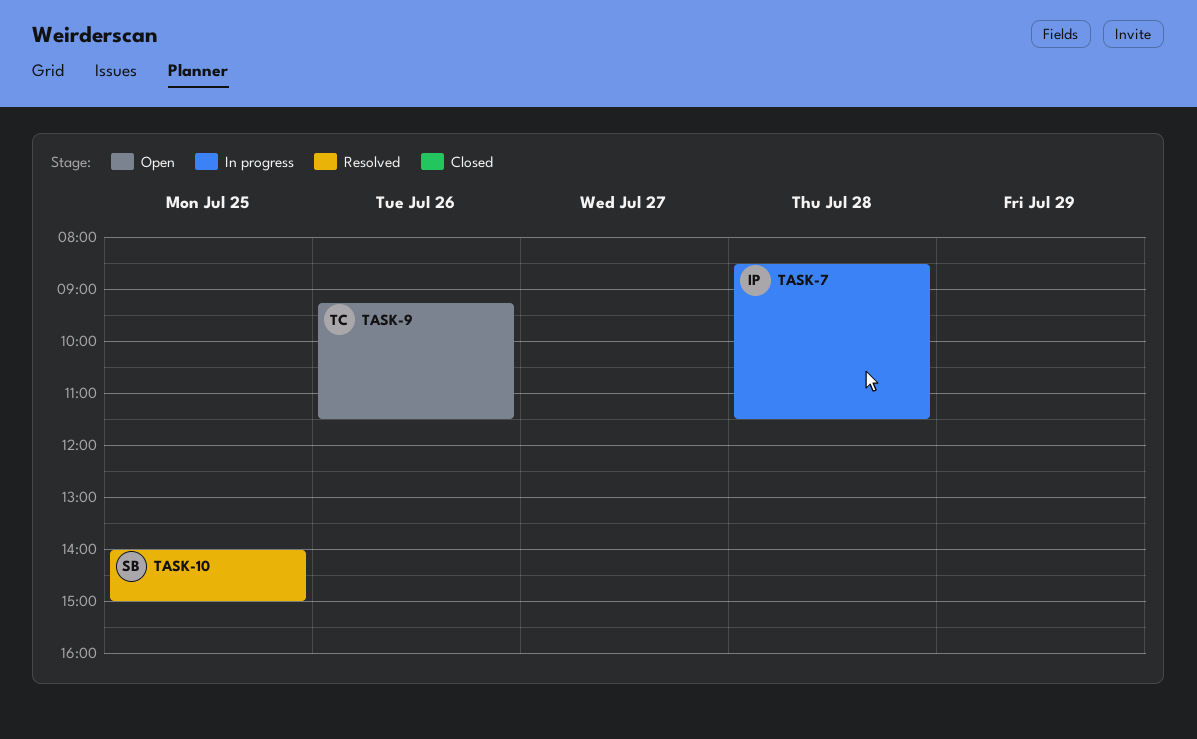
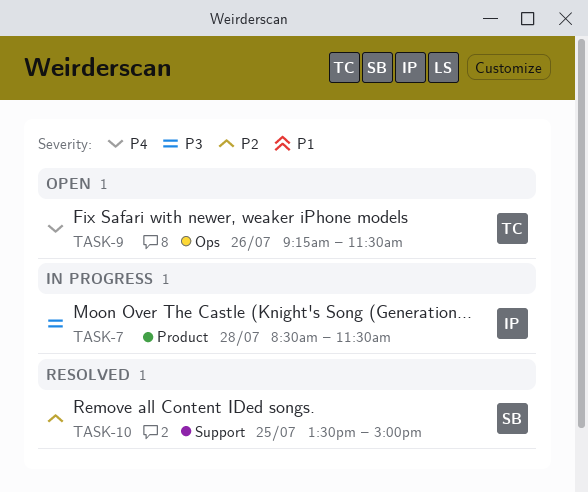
TASK-10, begins: 14:00 -> 13:30

